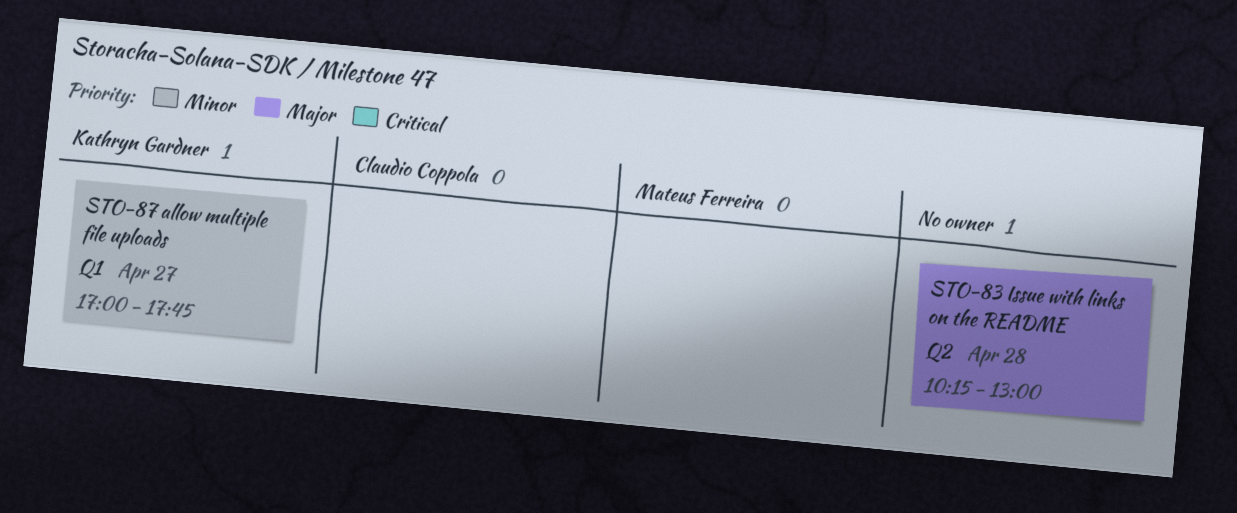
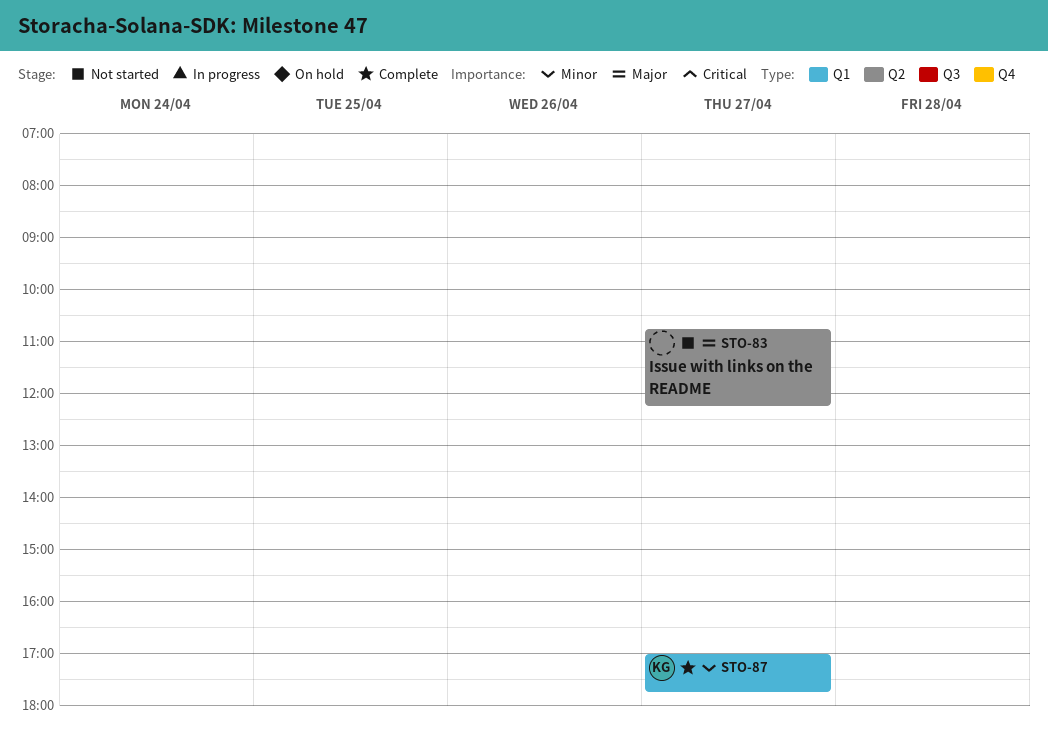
STO-83, day: Apr 28 -> Apr 27
STO-83, begins: 10:15 -> 10:45
STO-83, ends: 13:00 -> 12:15

